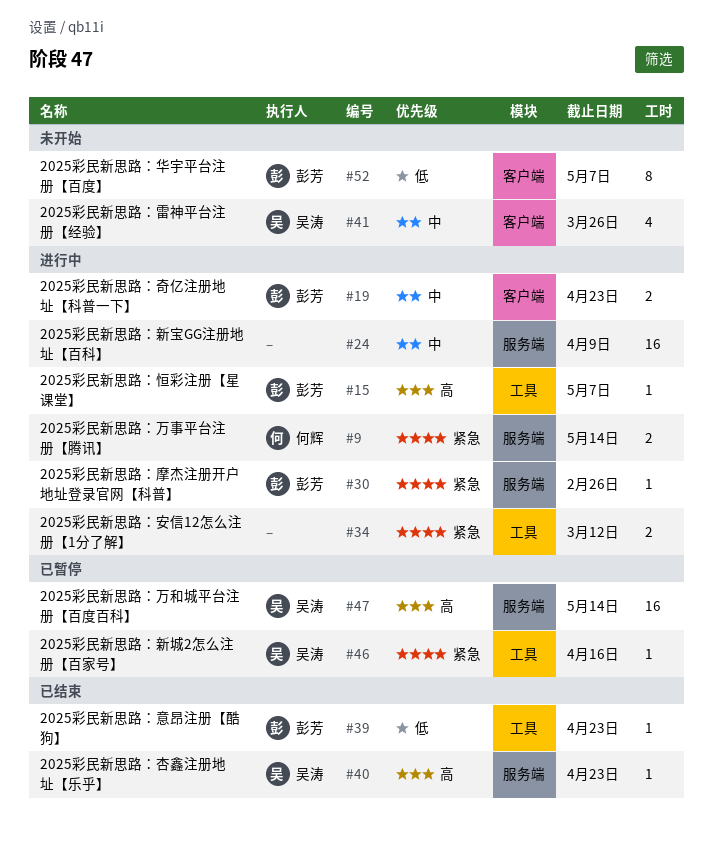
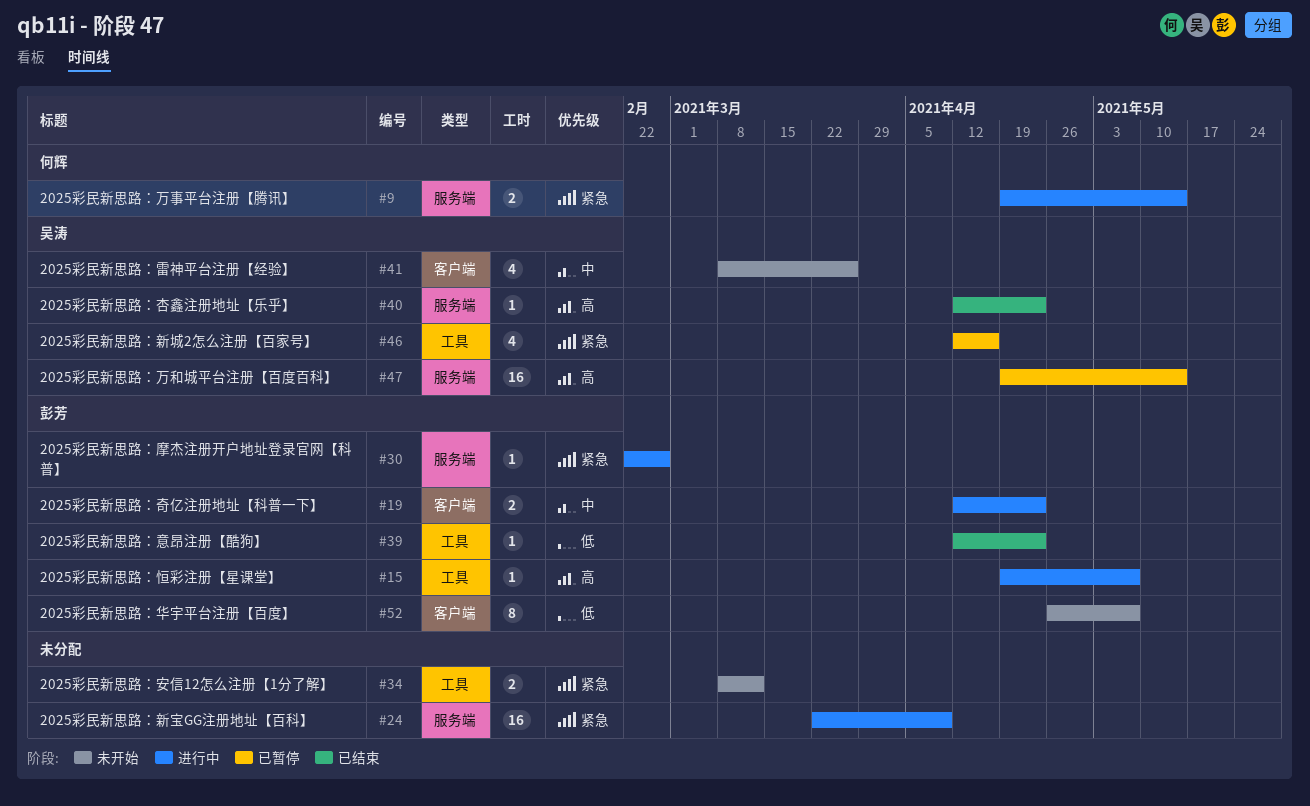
#24, priority: 中 -> 紧急
#34, status: 进行中 -> 未开始
#46, estimate: 1 -> 4

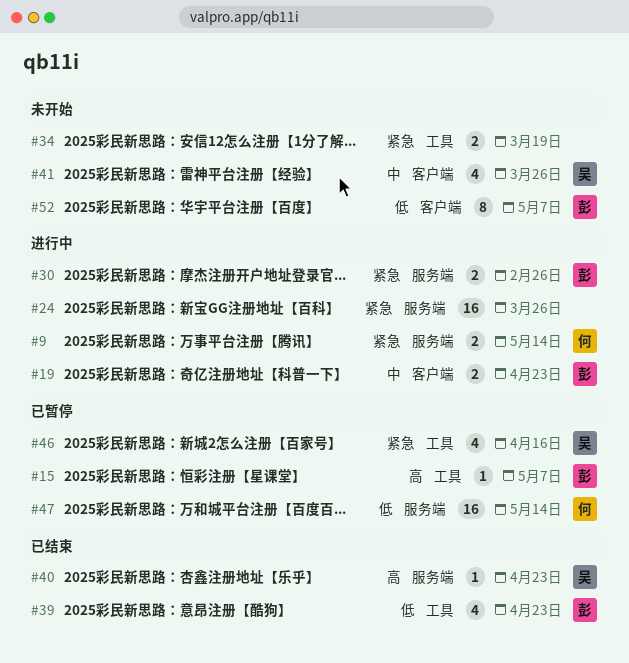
#15, status: 进行中 -> 已暂停
#24, due: Apr 9 -> Mar 26
#30, estimate: 1 -> 2
#34, due: Mar 12 -> Mar 19
#39, estimate: 1 -> 4
#47, owner: 吴涛 -> 何辉
#47, priority: 高 -> 低

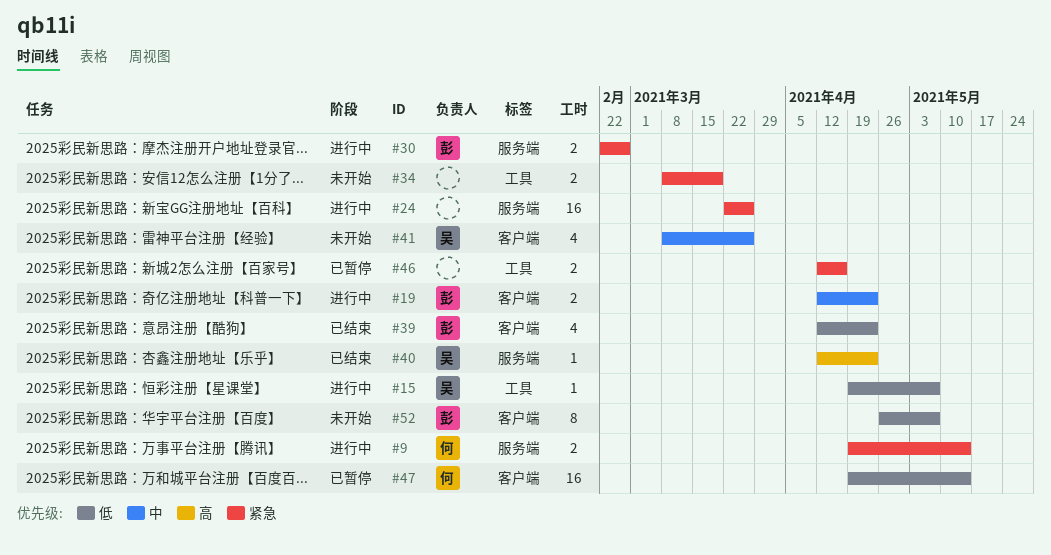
#15, status: 已暂停 -> 进行中
#15, owner: 彭 -> 吴
#15, priority: 高 -> 低
#39, label: 工具 -> 客户端
#46, owner: 吴 -> none
#46, estimate: 4 -> 2
#47, label: 服务端 -> 客户端

